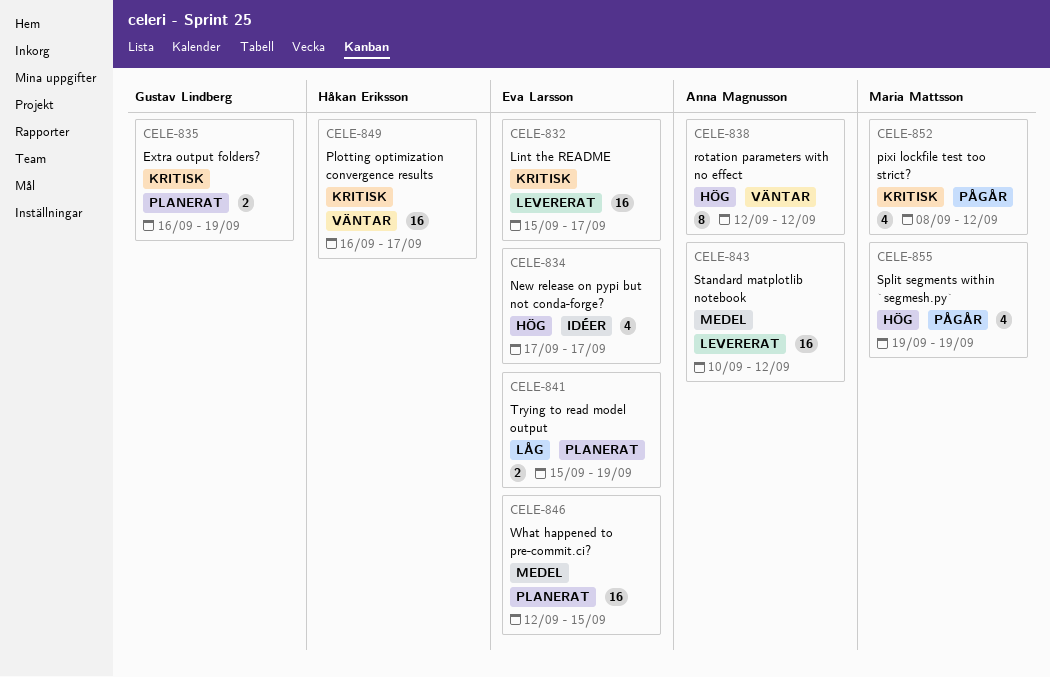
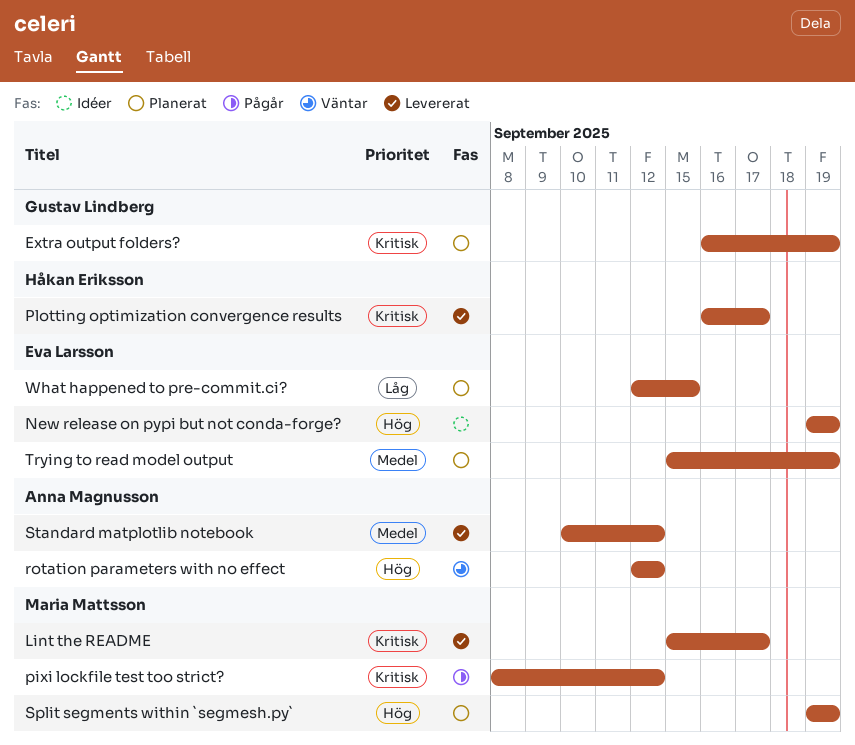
Lint the README, owner: Eva Larsson -> Maria Mattsson
New release on pypi but not conda-forge?, start: Sep 17 -> Sep 19
New release on pypi but not conda-forge?, due: Sep 17 -> Sep 19
Plotting optimization convergence results, status: Väntar -> Levererat
Split segments within `segmesh.py`, status: Pågår -> Planerat
Trying to read model output, priority: Låg -> Medel
What happened to pre-commit.ci?, priority: Medel -> Låg

